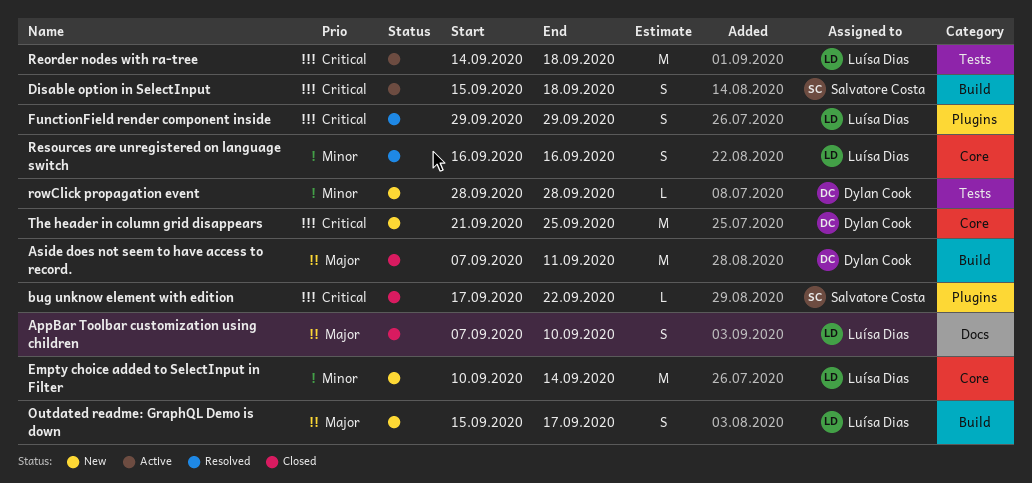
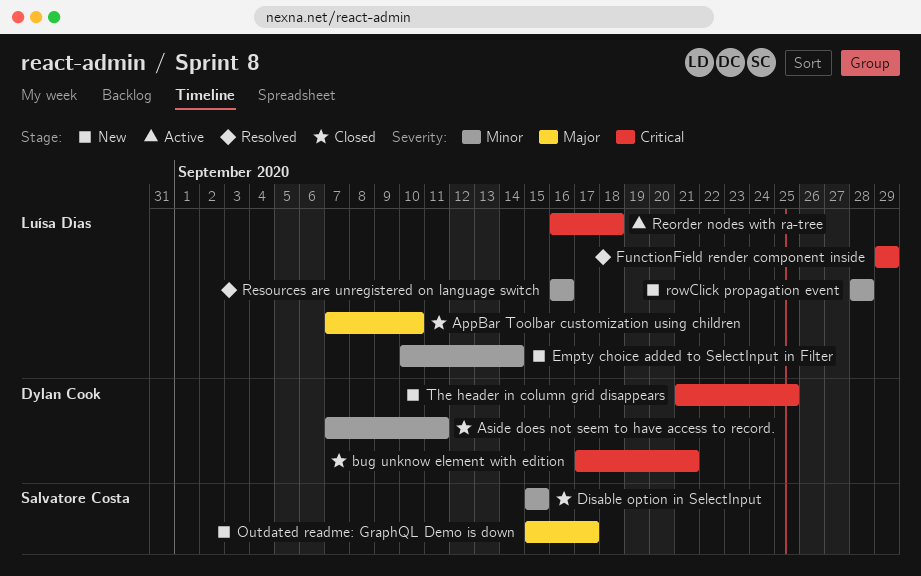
Aside does not seem to have access to record., priority: Major -> Minor
bug unknow element with edition, owner: Salvatore Costa -> Dylan Cook
bug unknow element with edition, due: Sep 22 -> Sep 21
Disable option in SelectInput, status: Active -> Closed
Disable option in SelectInput, priority: Critical -> Minor
Disable option in SelectInput, due: Sep 18 -> Sep 15
Outdated readme: GraphQL Demo is down, owner: Luísa Dias -> Salvatore Costa
Reorder nodes with ra-tree, start: Sep 14 -> Sep 16
rowClick propagation event, owner: Dylan Cook -> Luísa Dias

